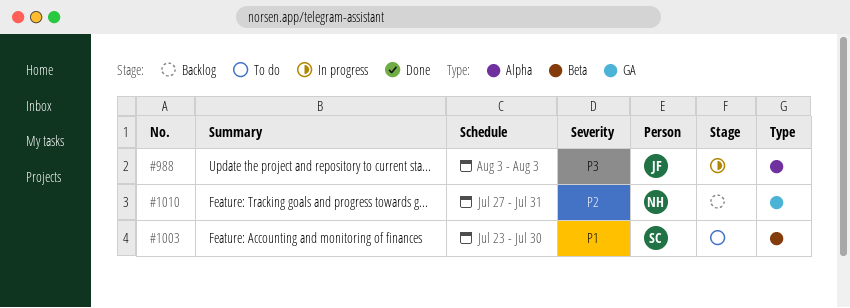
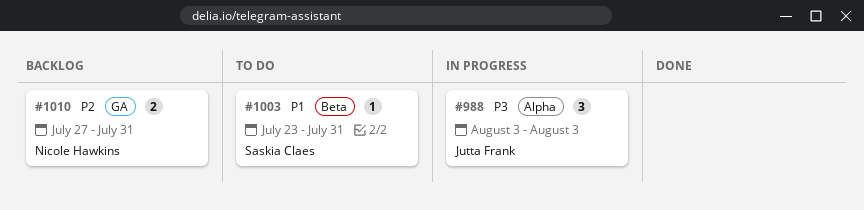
#1003, due: Jul 30 -> Jul 31

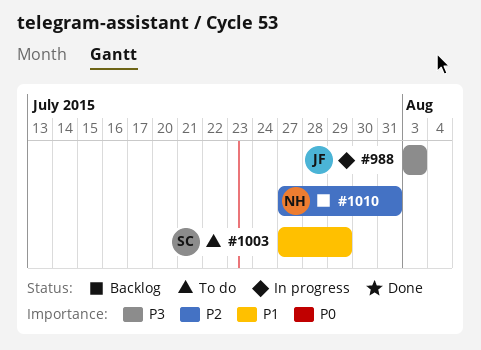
#1003, start: Jul 23 -> Jul 27
#1003, due: Jul 31 -> Jul 29

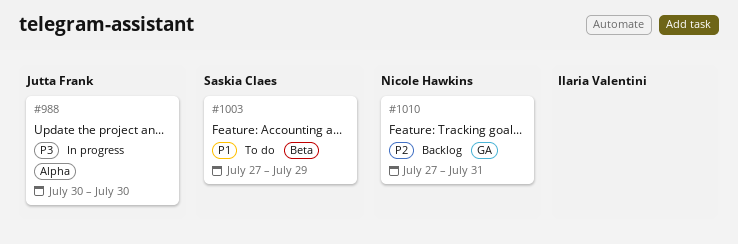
#988, start: Aug 3 -> Jul 30
#988, due: Aug 3 -> Jul 30

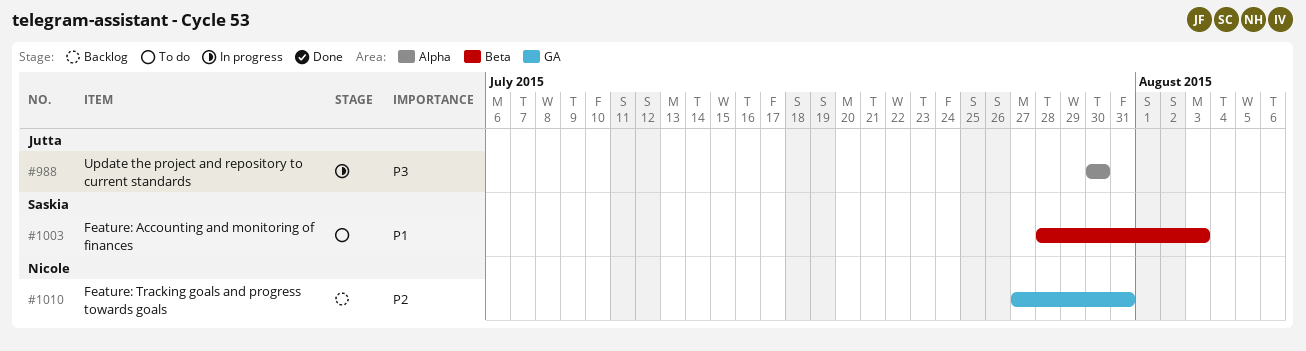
#1003, start: Jul 27 -> Jul 28
#1003, due: Jul 29 -> Aug 3

